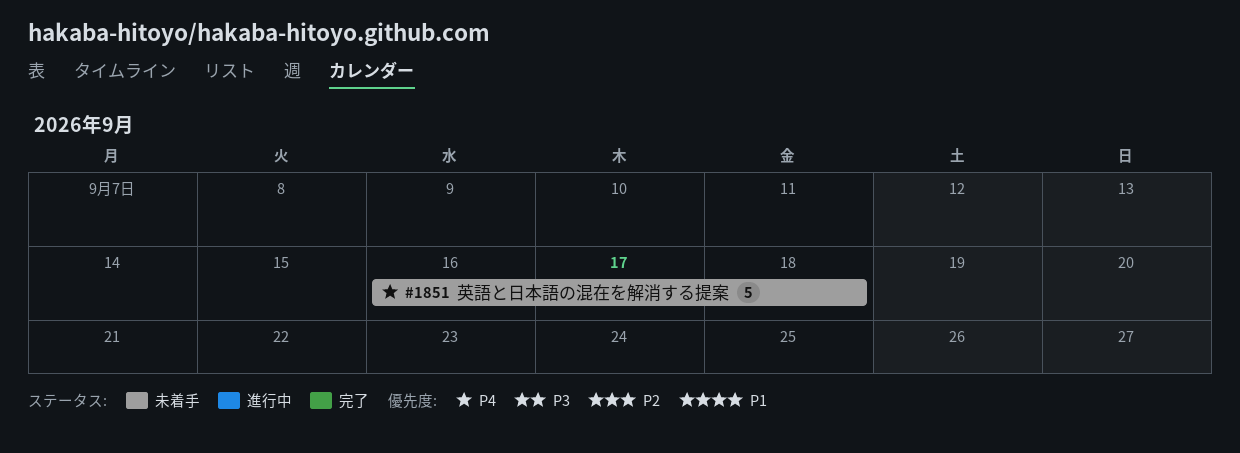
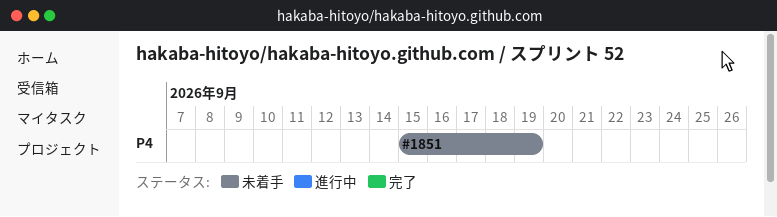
#1851, start: Sep 16 -> Sep 15
#1851, due: Sep 18 -> Sep 19

